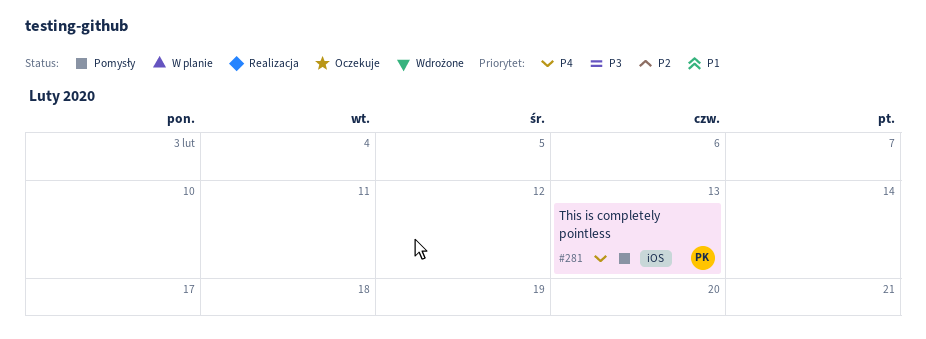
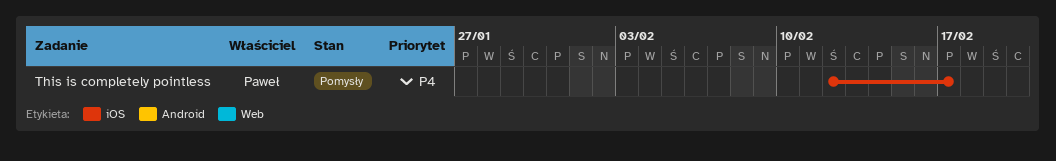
This is completely pointless, due: Feb 13 -> Feb 17

